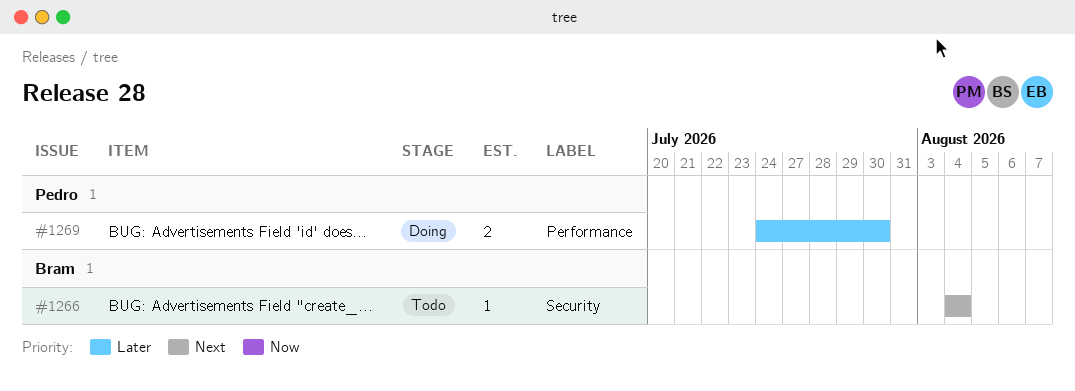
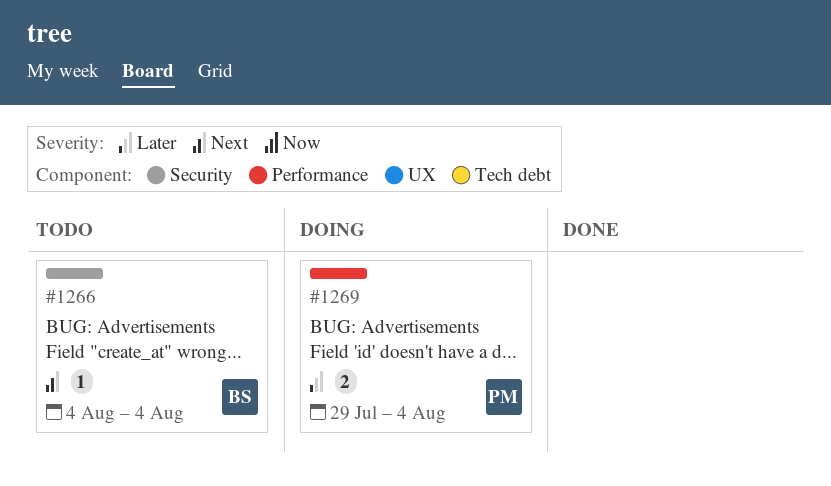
#1269, start: Jul 24 -> Jul 29
#1269, due: Jul 30 -> Aug 4

